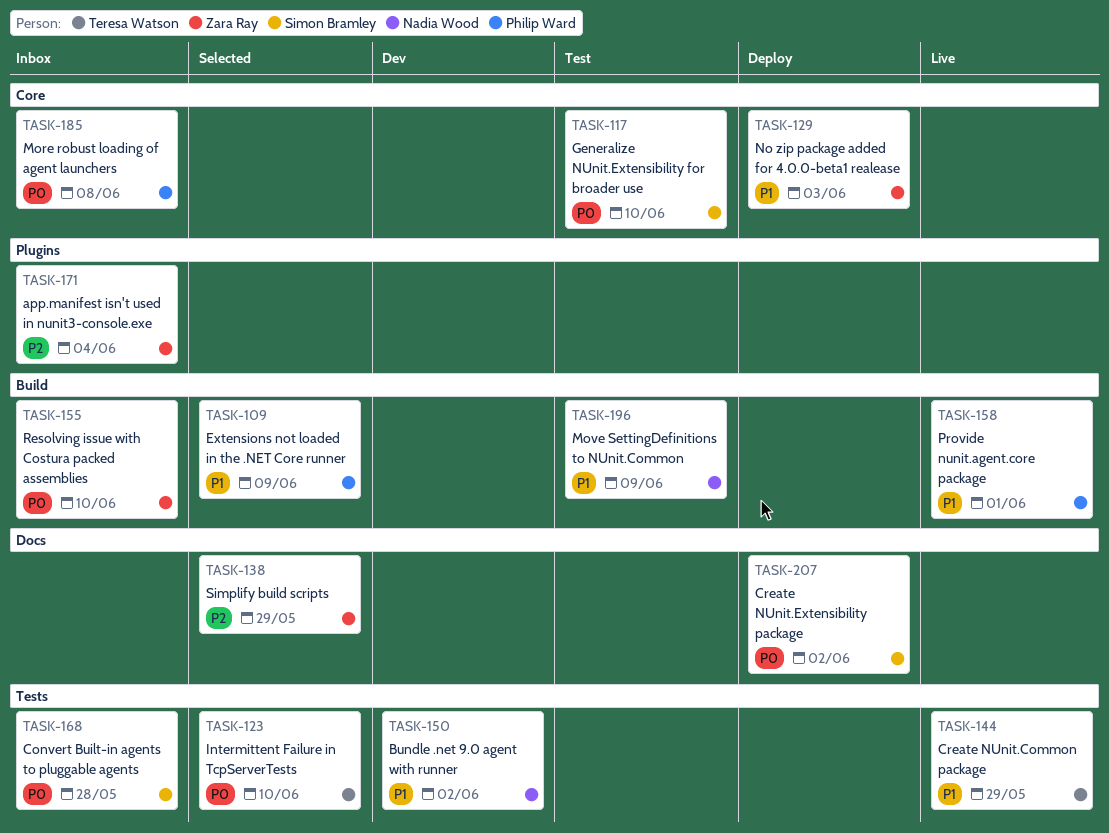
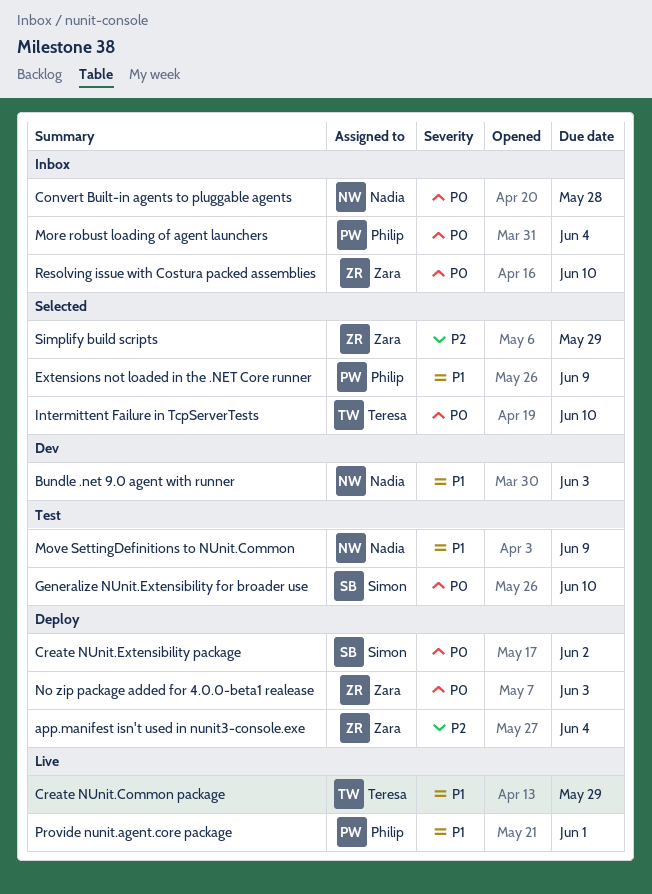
app.manifest isn't used in nunit3-console.exe, status: Inbox -> Deploy
Bundle .net 9.0 agent with runner, due: Jun 2 -> Jun 3
Convert Built-in agents to pluggable agents, owner: Simon Bramley -> Nadia Wood
More robust loading of agent launchers, due: Jun 8 -> Jun 4
No zip package added for 4.0.0-beta1 realease, priority: P1 -> P0

